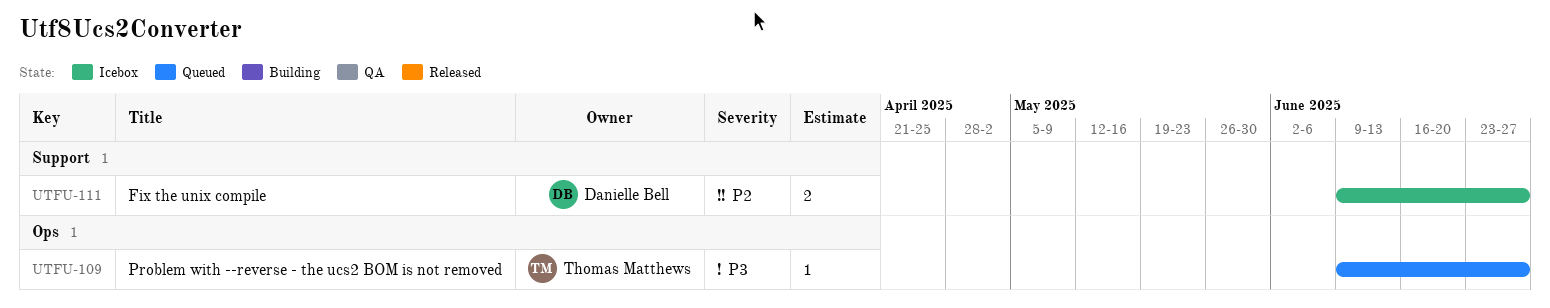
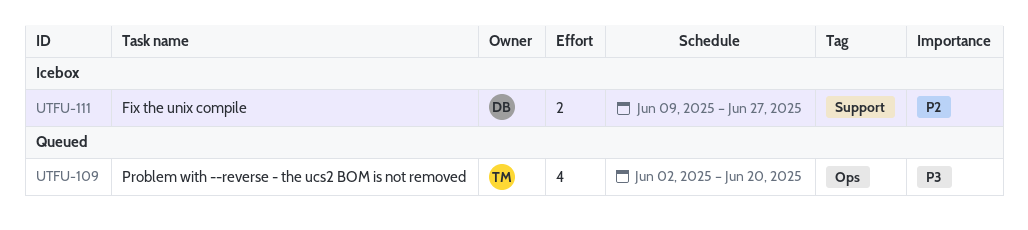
UTFU-109, estimate: 1 -> 4
UTFU-109, start: Jun 9 -> Jun 2
UTFU-109, due: Jun 27 -> Jun 20

